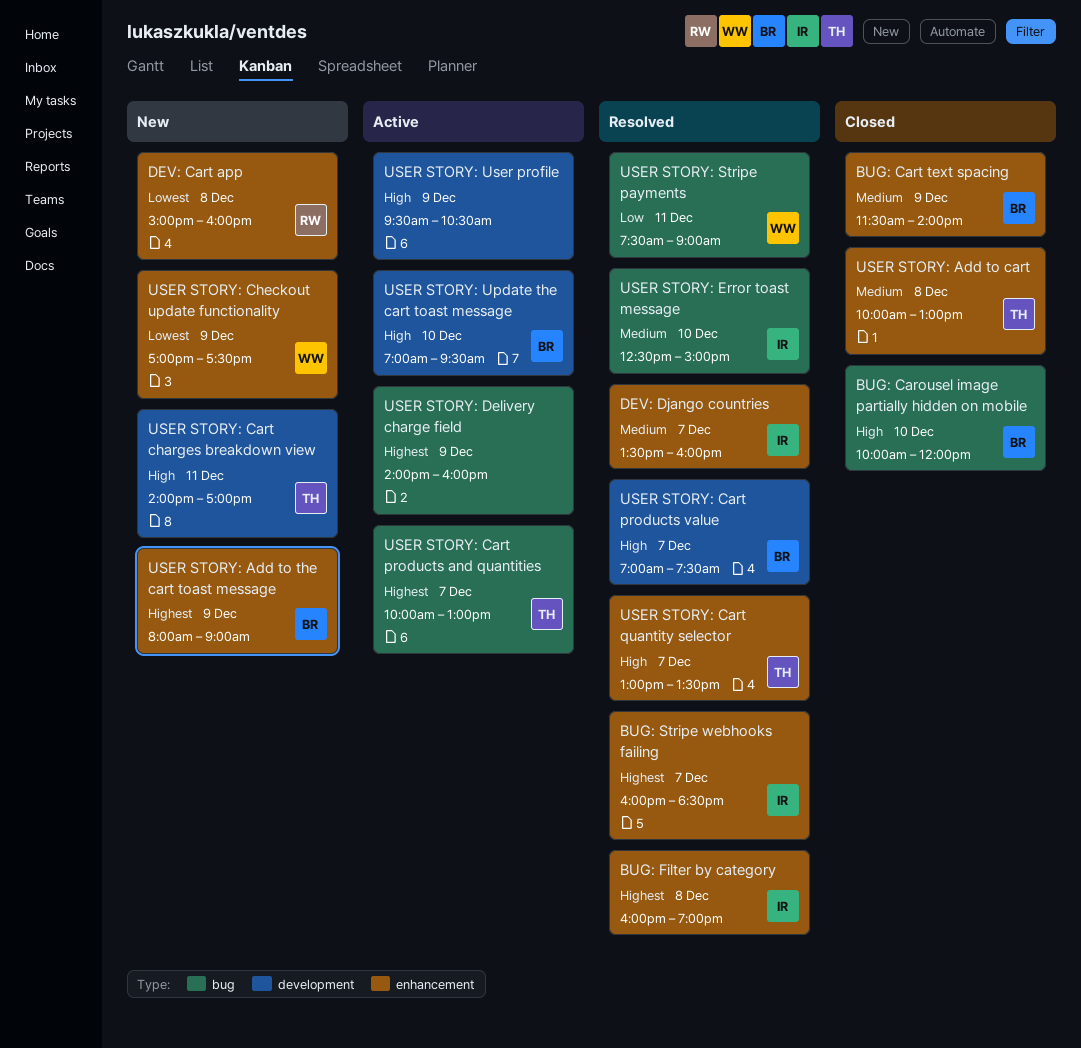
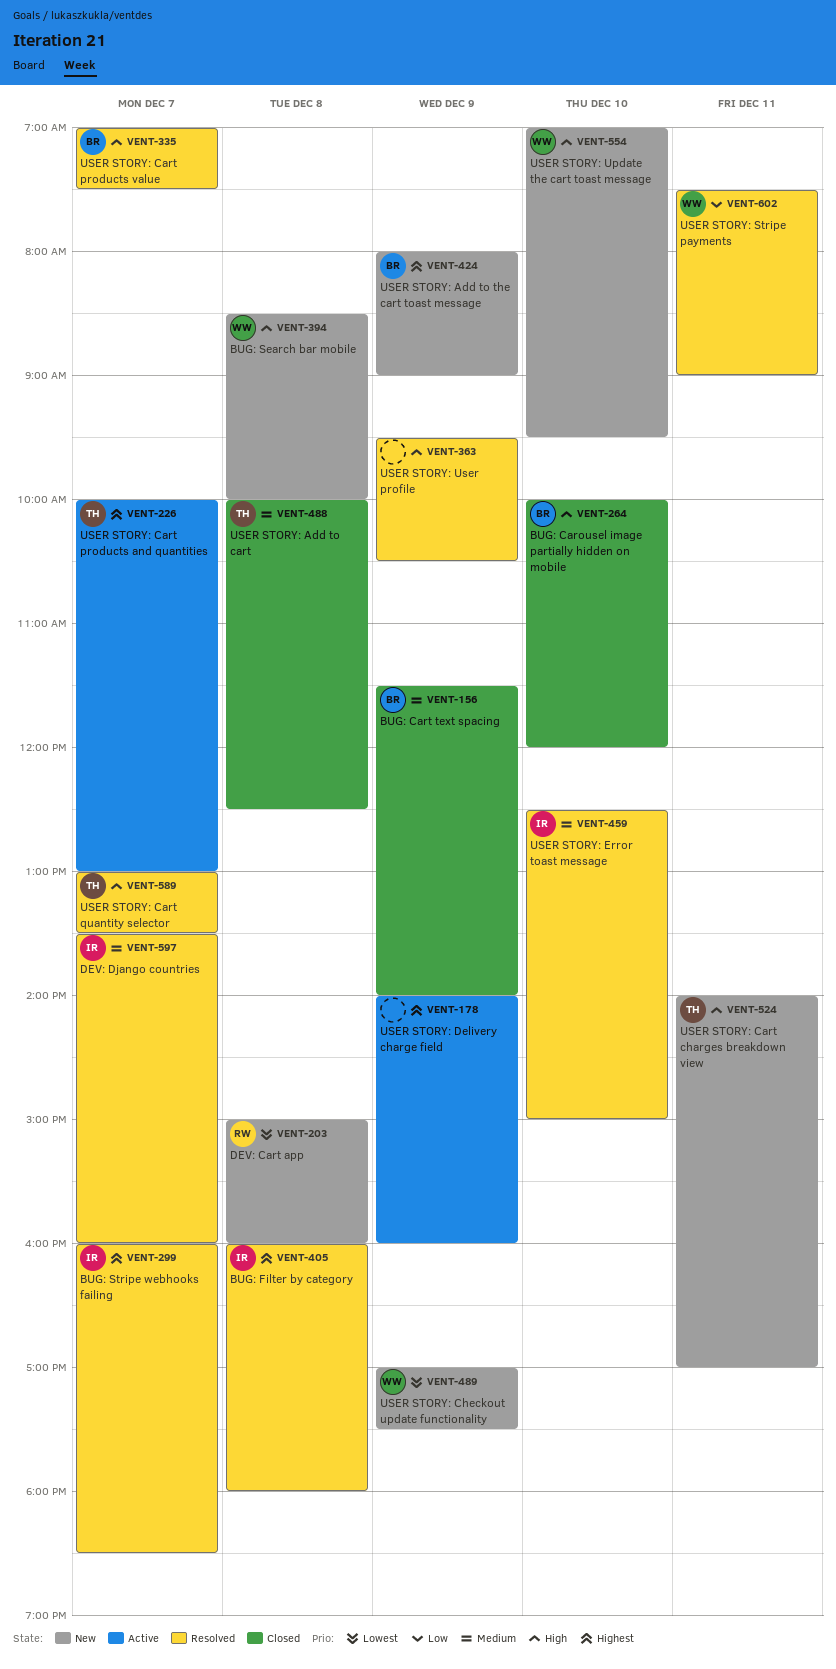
BUG: Filter by category, ends: 19:00 -> 18:00
BUG: Search bar mobile: none -> present
USER STORY: Add to cart, ends: 13:00 -> 12:30
USER STORY: Update the cart toast message, status: Active -> New
USER STORY: Update the cart toast message, owner: BR -> WW
USER STORY: User profile, status: Active -> Resolved

